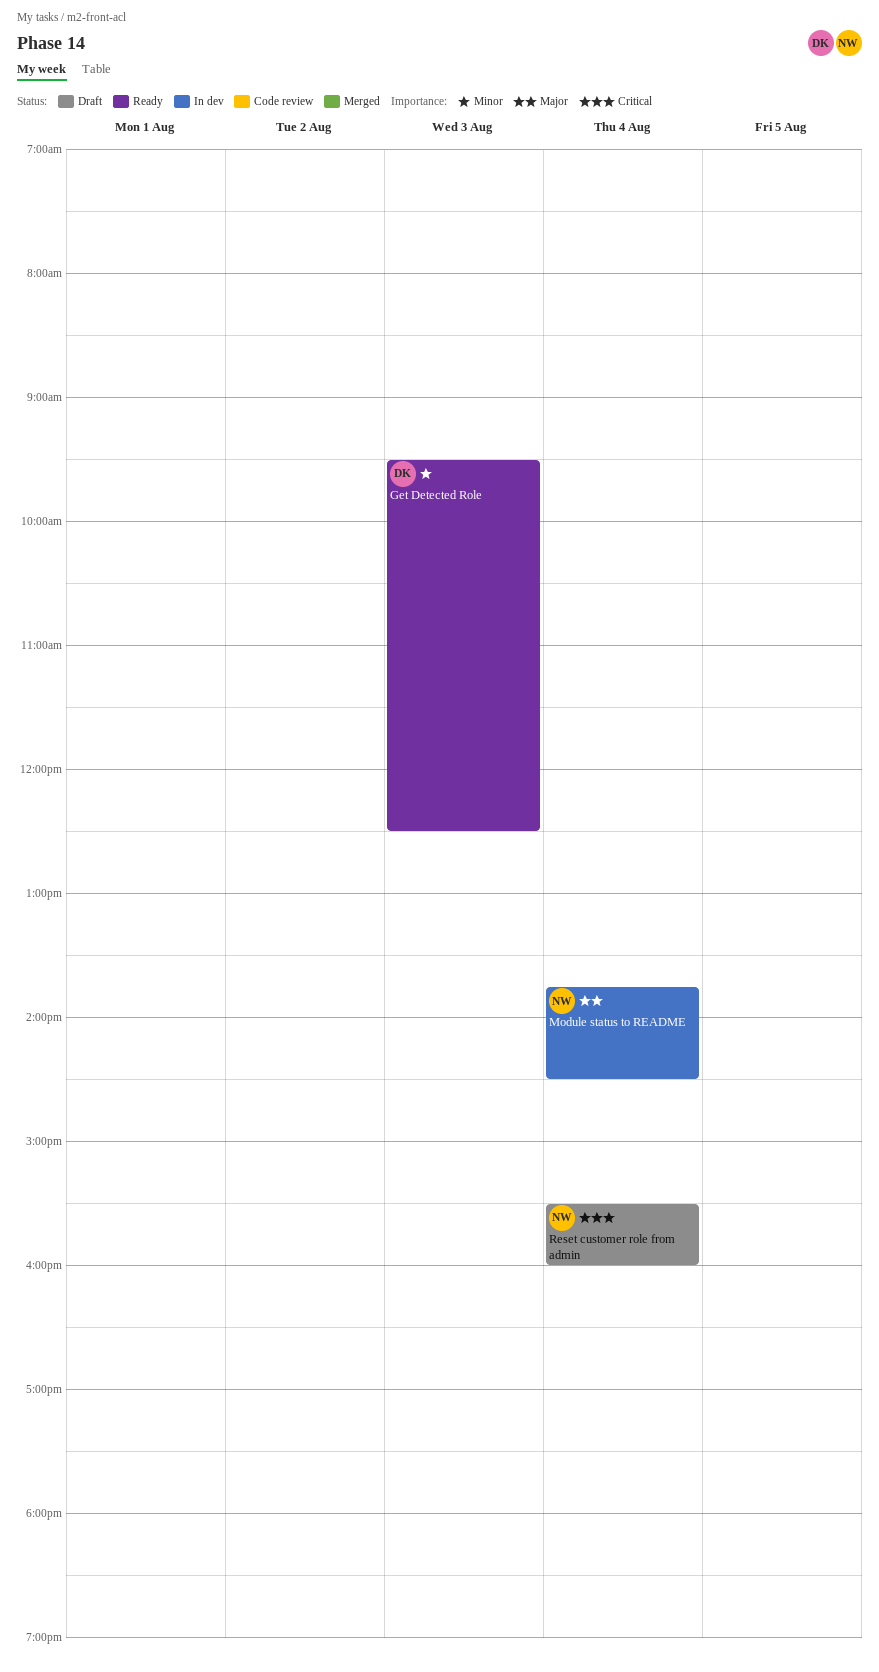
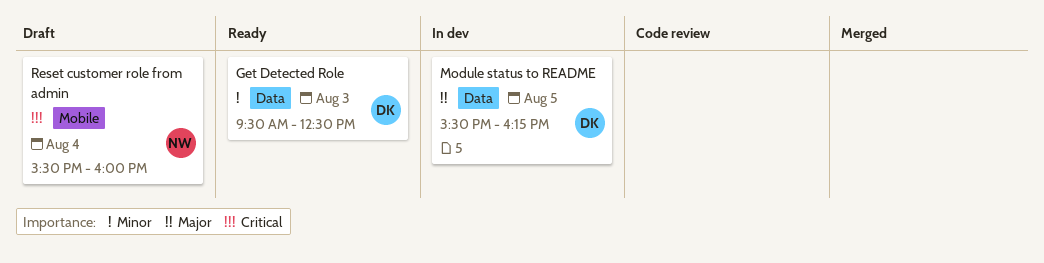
Module status to README, owner: NW -> DK
Module status to README, day: Aug 4 -> Aug 5
Module status to README, begins: 13:45 -> 15:30
Module status to README, ends: 14:30 -> 16:15

